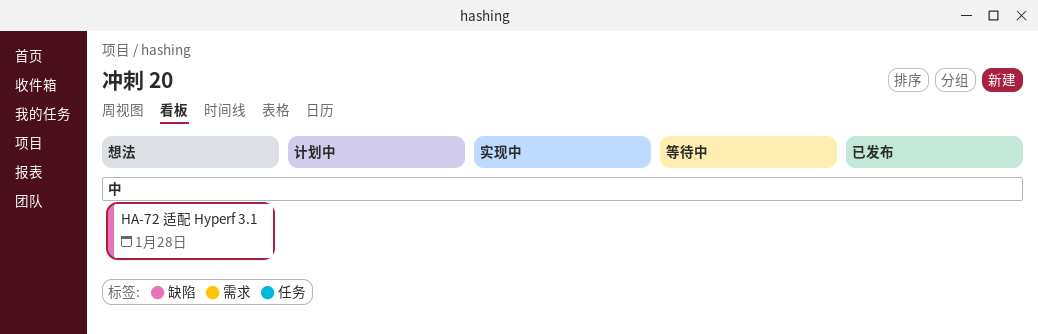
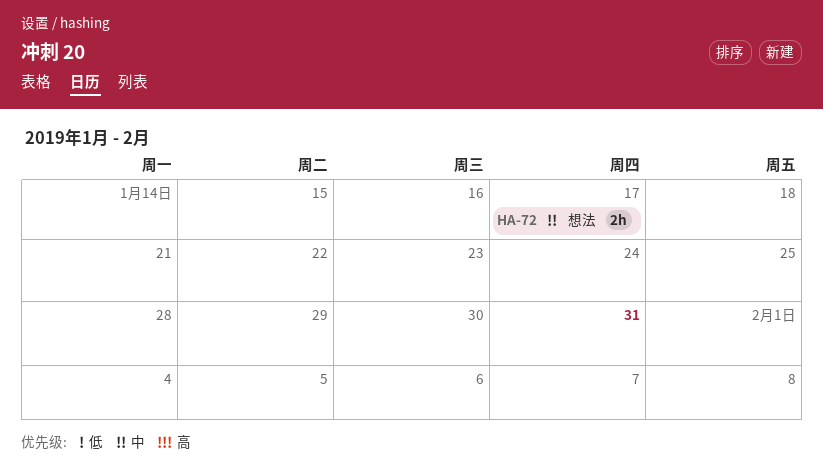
HA-72, due: Jan 28 -> Jan 17

